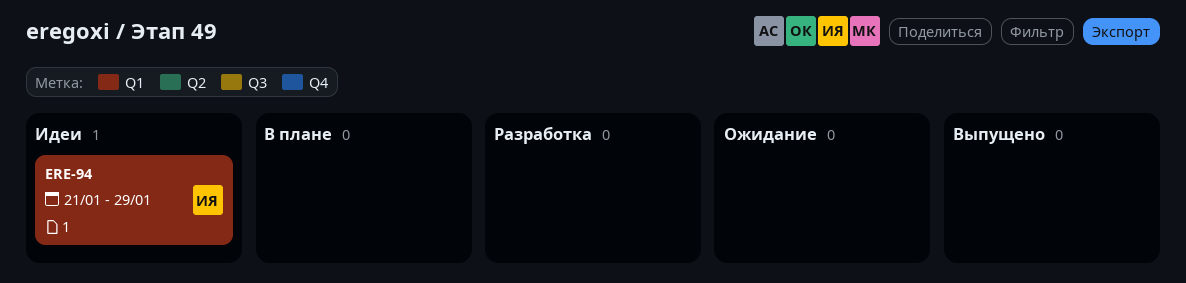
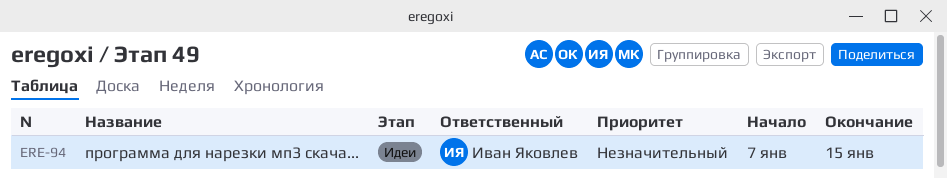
ERE-94, start: Jan 21 -> Jan 7
ERE-94, due: Jan 29 -> Jan 15

